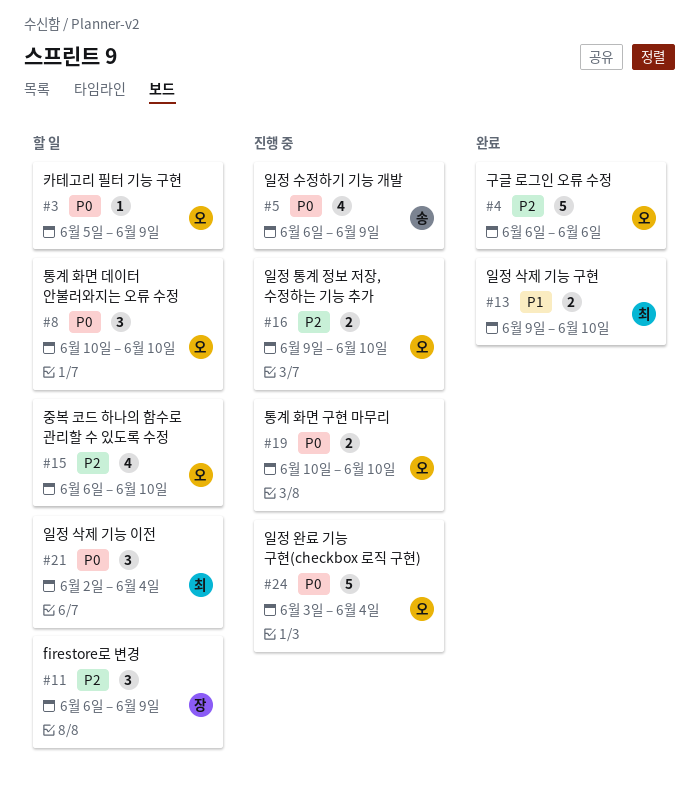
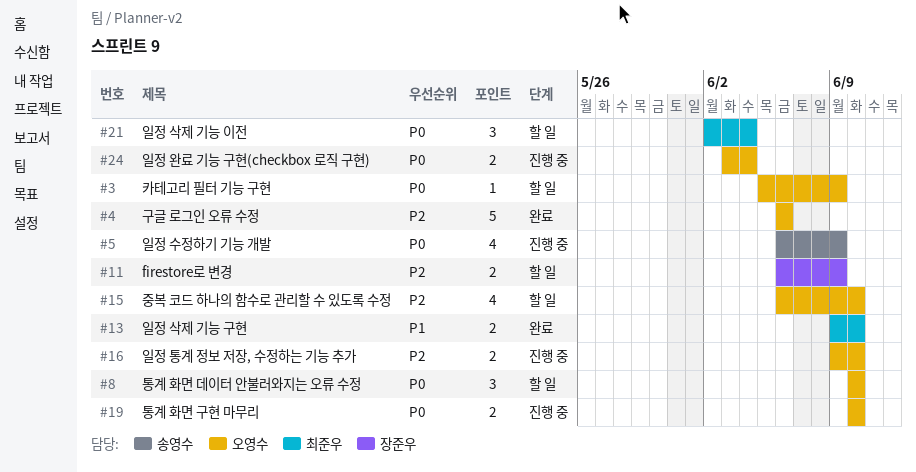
#11, estimate: 3 -> 2
#24, estimate: 5 -> 2

